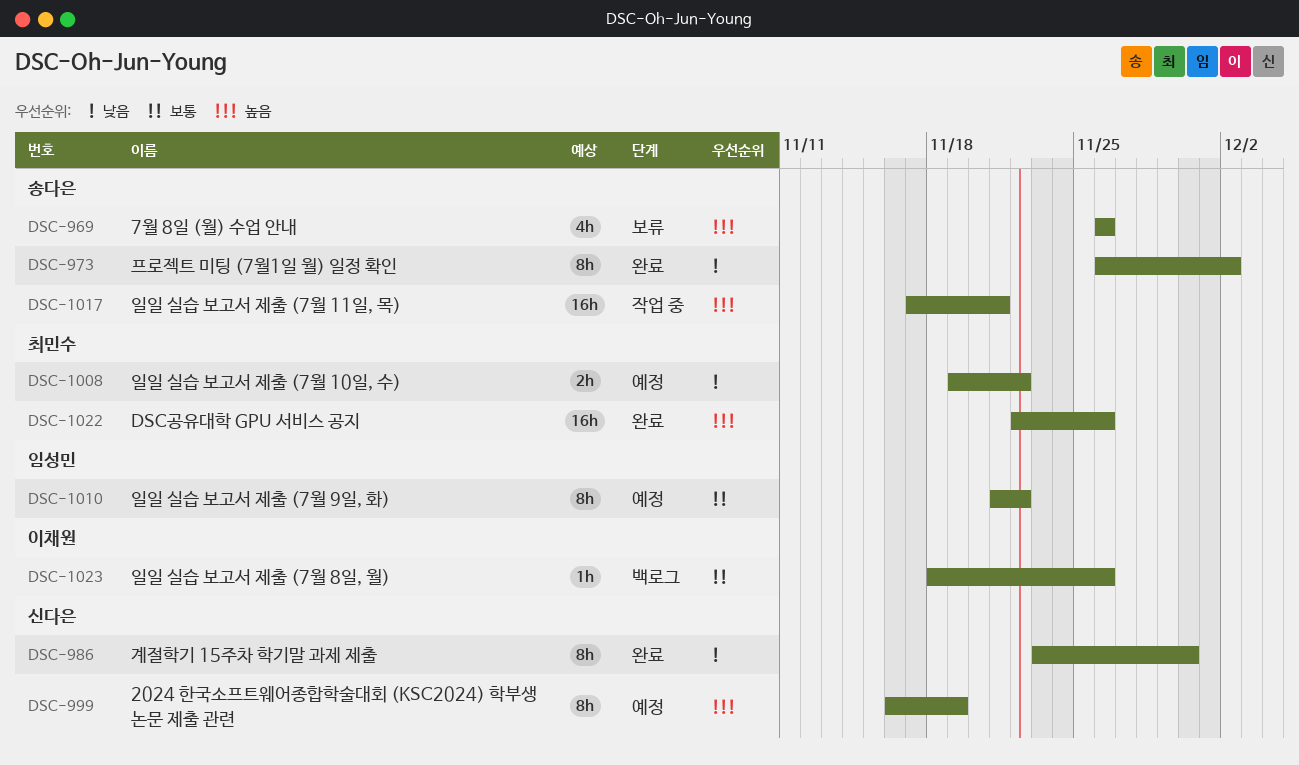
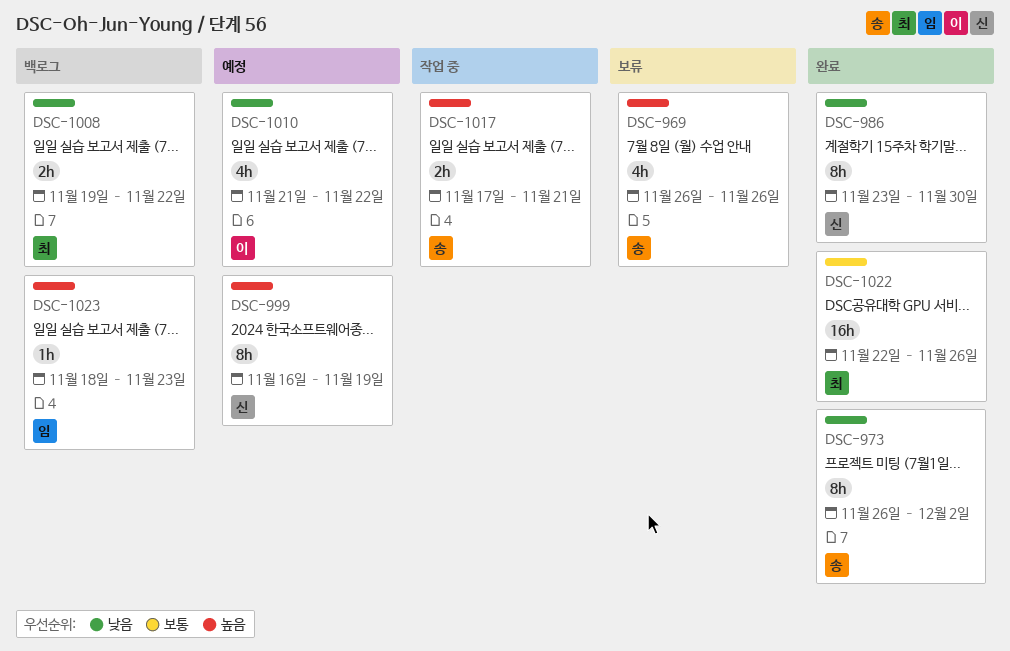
DSC-1008, status: 예정 -> 백로그
DSC-1010, owner: 임성민 -> 이채원
DSC-1010, priority: 보통 -> 낮음
DSC-1010, estimate: 8h -> 4h
DSC-1017, estimate: 16h -> 2h
DSC-1022, priority: 높음 -> 보통
DSC-1023, owner: 이채원 -> 임성민
DSC-1023, priority: 보통 -> 높음
DSC-1023, due: Nov 26 -> Nov 23

